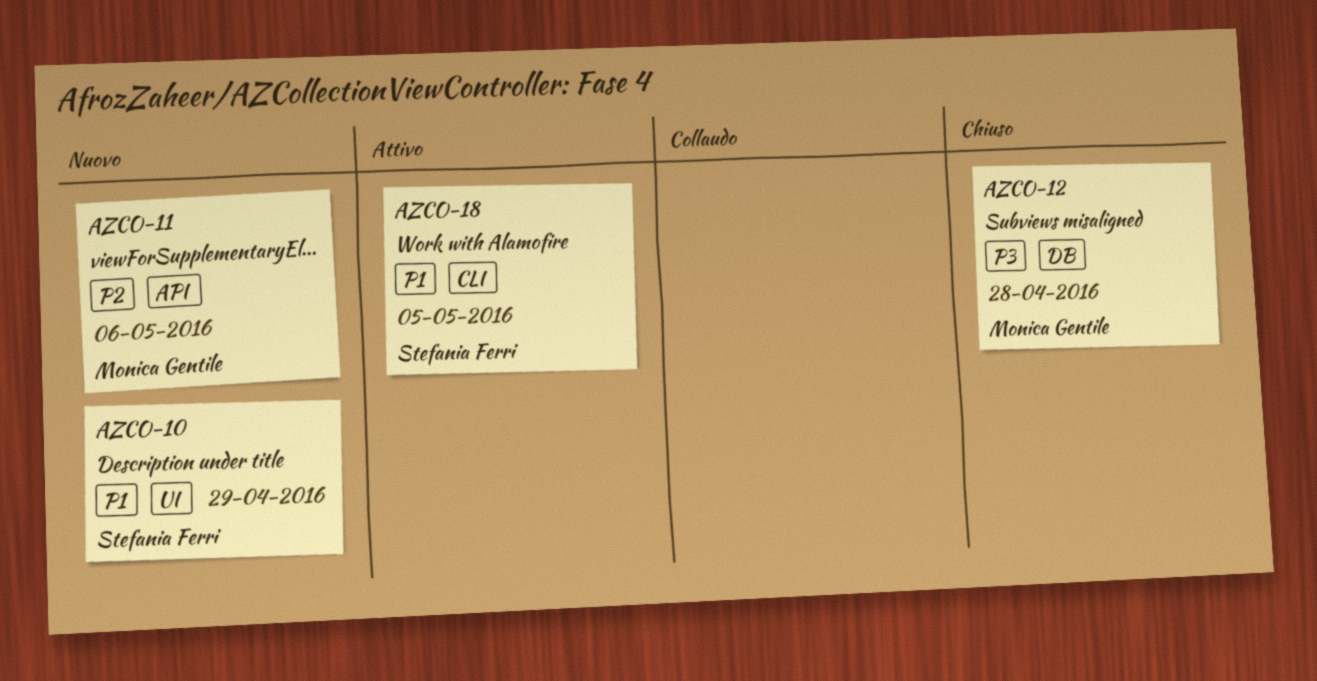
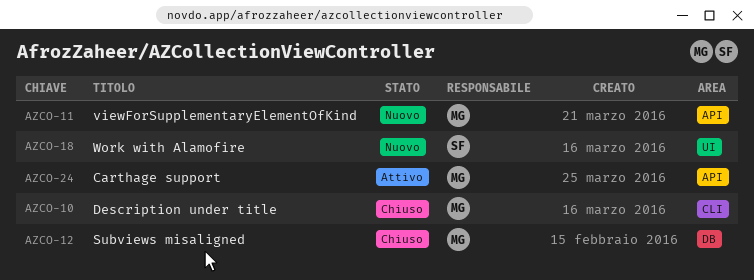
AZCO-10, status: Nuovo -> Chiuso
AZCO-10, owner: Stefania Ferri -> Monica Gentile
AZCO-10, label: UI -> CLI
AZCO-18, status: Attivo -> Nuovo
AZCO-18, label: CLI -> UI
AZCO-24: none -> present

